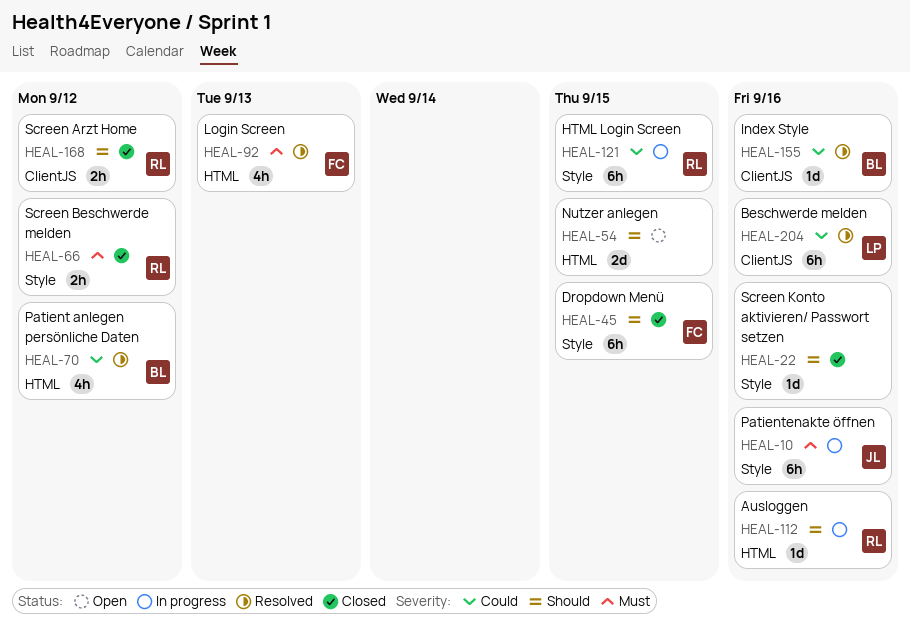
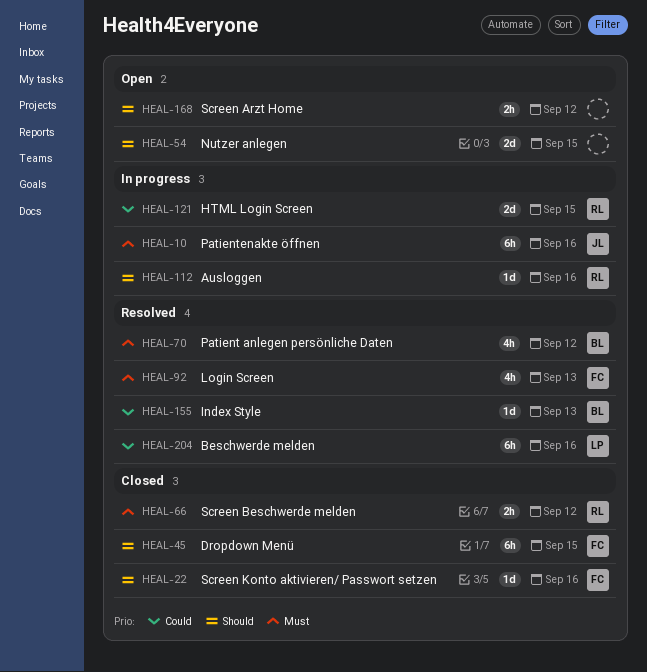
HEAL-22, owner: none -> FC
HEAL-70, priority: Could -> Must
HEAL-121, estimate: 6h -> 2d
HEAL-155, due: Sep 16 -> Sep 13
HEAL-168, status: Closed -> Open
HEAL-168, owner: RL -> none

